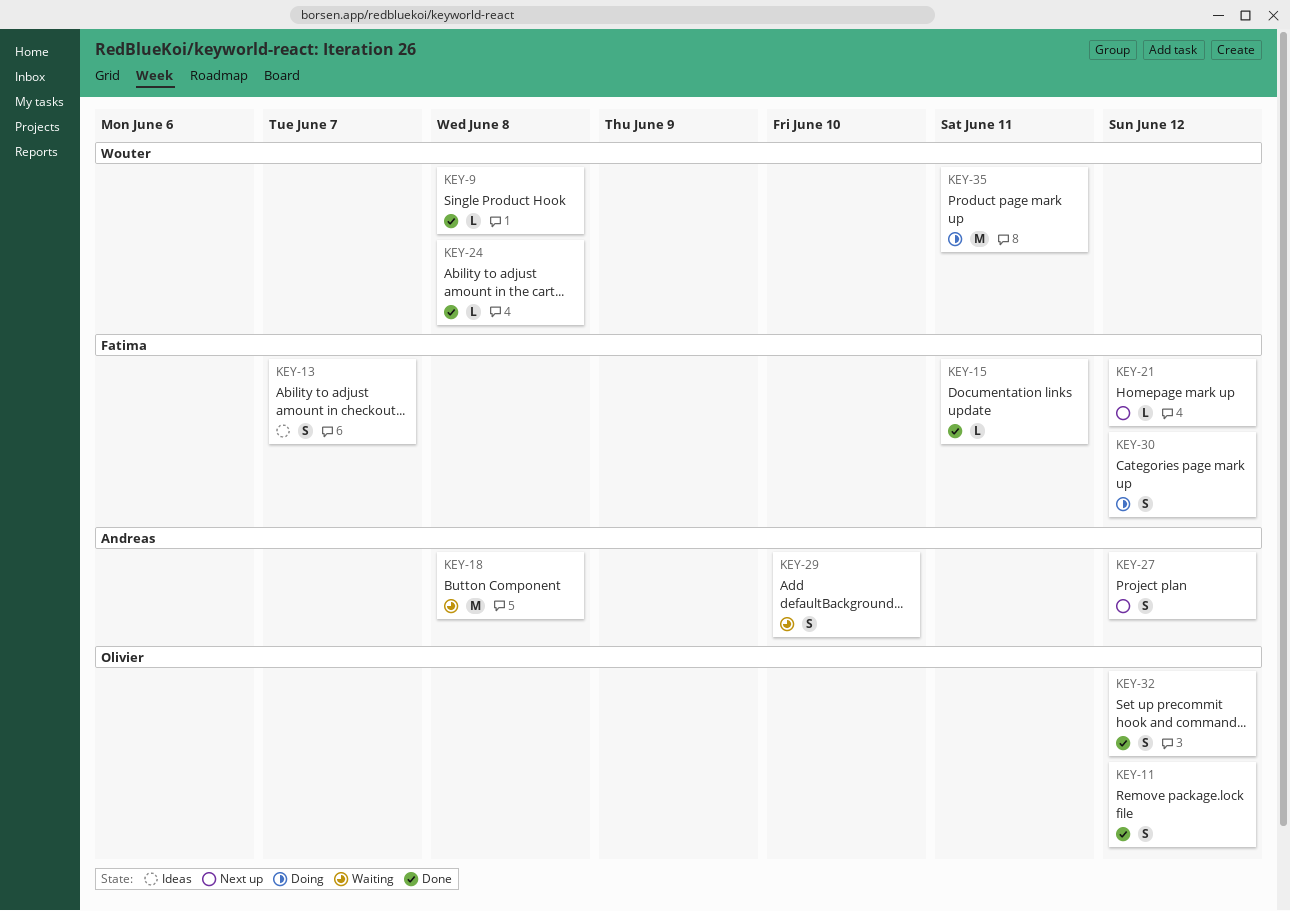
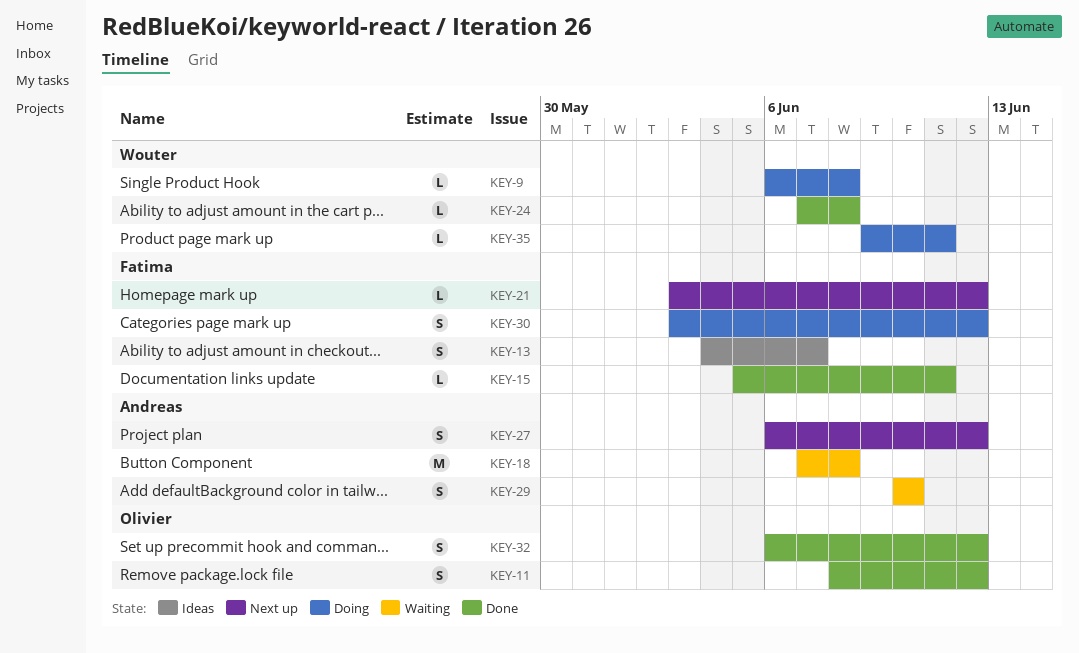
KEY-9, status: Done -> Doing
KEY-35, estimate: M -> L

